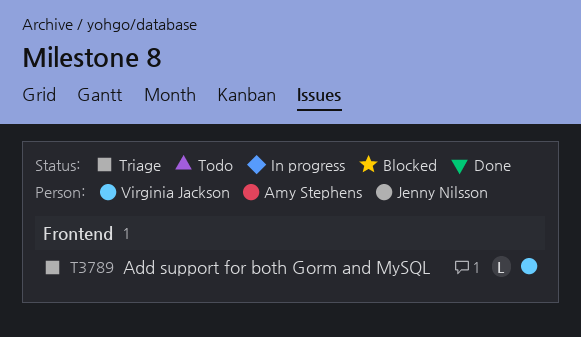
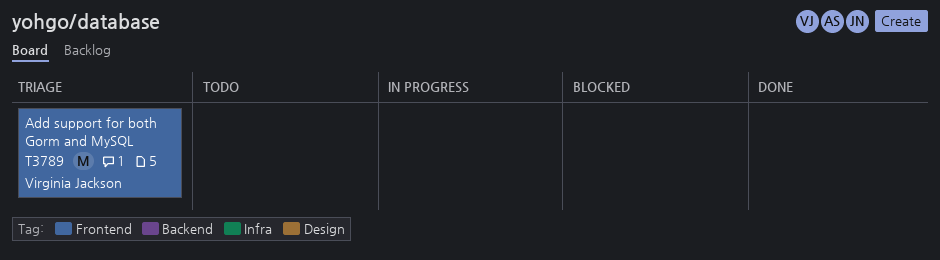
T3789, estimate: L -> M

